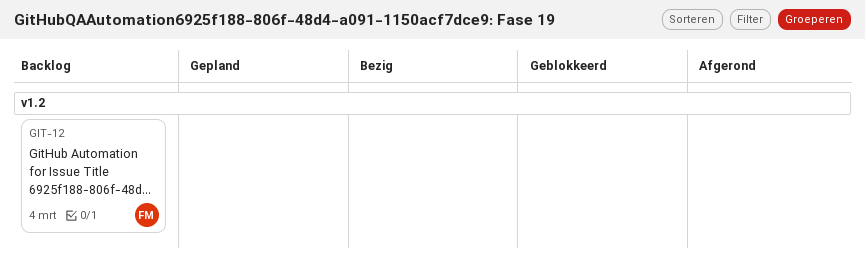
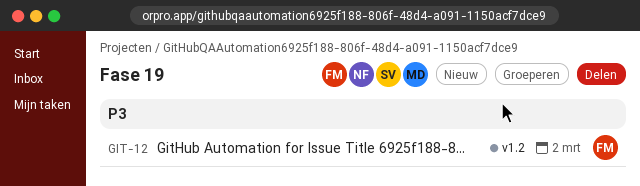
GIT-12, due: Mar 4 -> Mar 2

